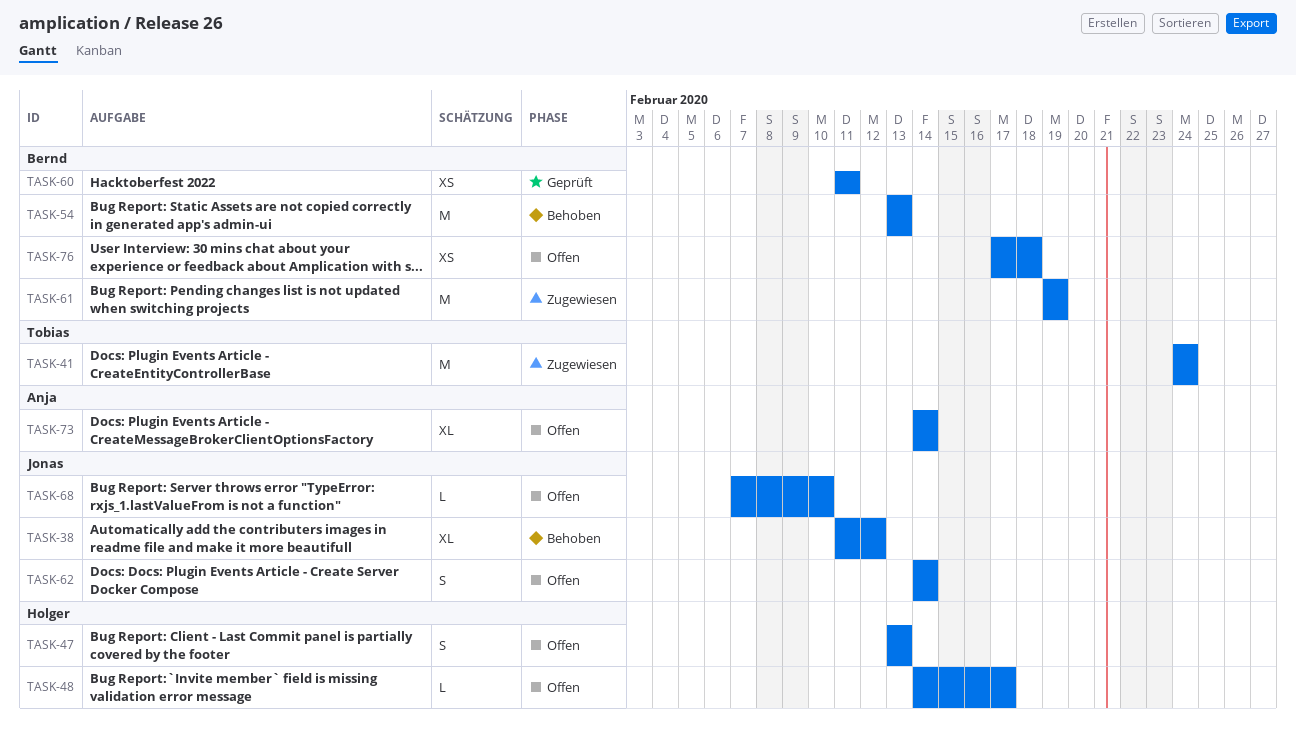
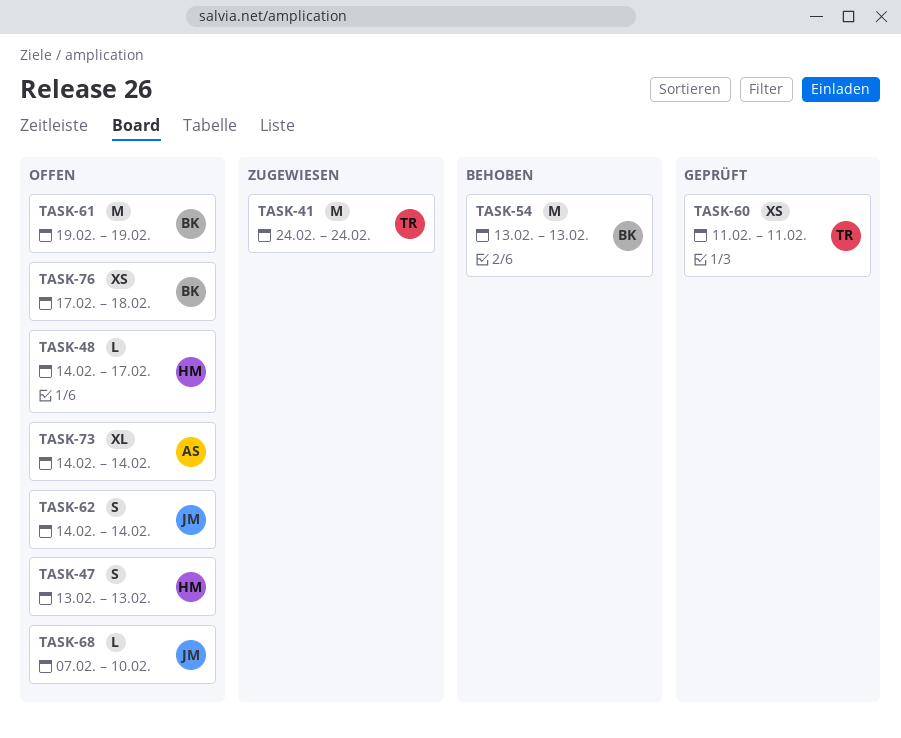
TASK-38: present -> none
TASK-60, owner: Bernd -> Tobias
TASK-61, status: Zugewiesen -> Offen

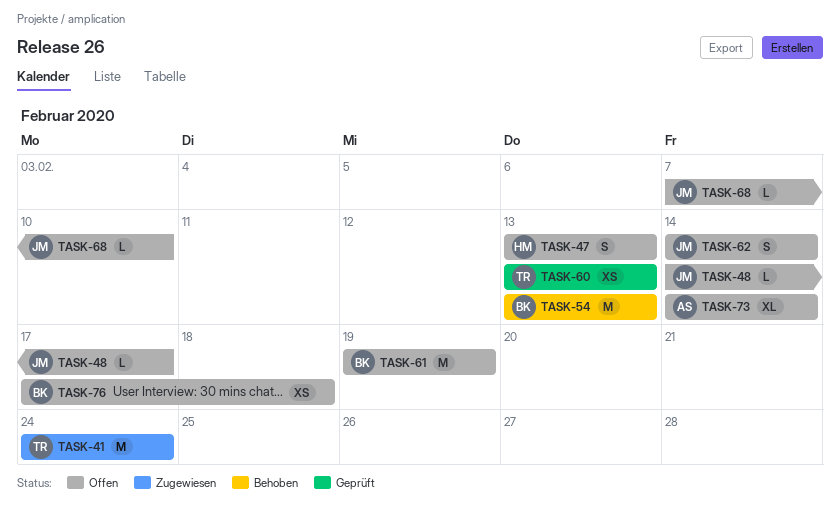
TASK-48, owner: HM -> JM
TASK-60, start: Feb 11 -> Feb 13
TASK-60, due: Feb 11 -> Feb 13

